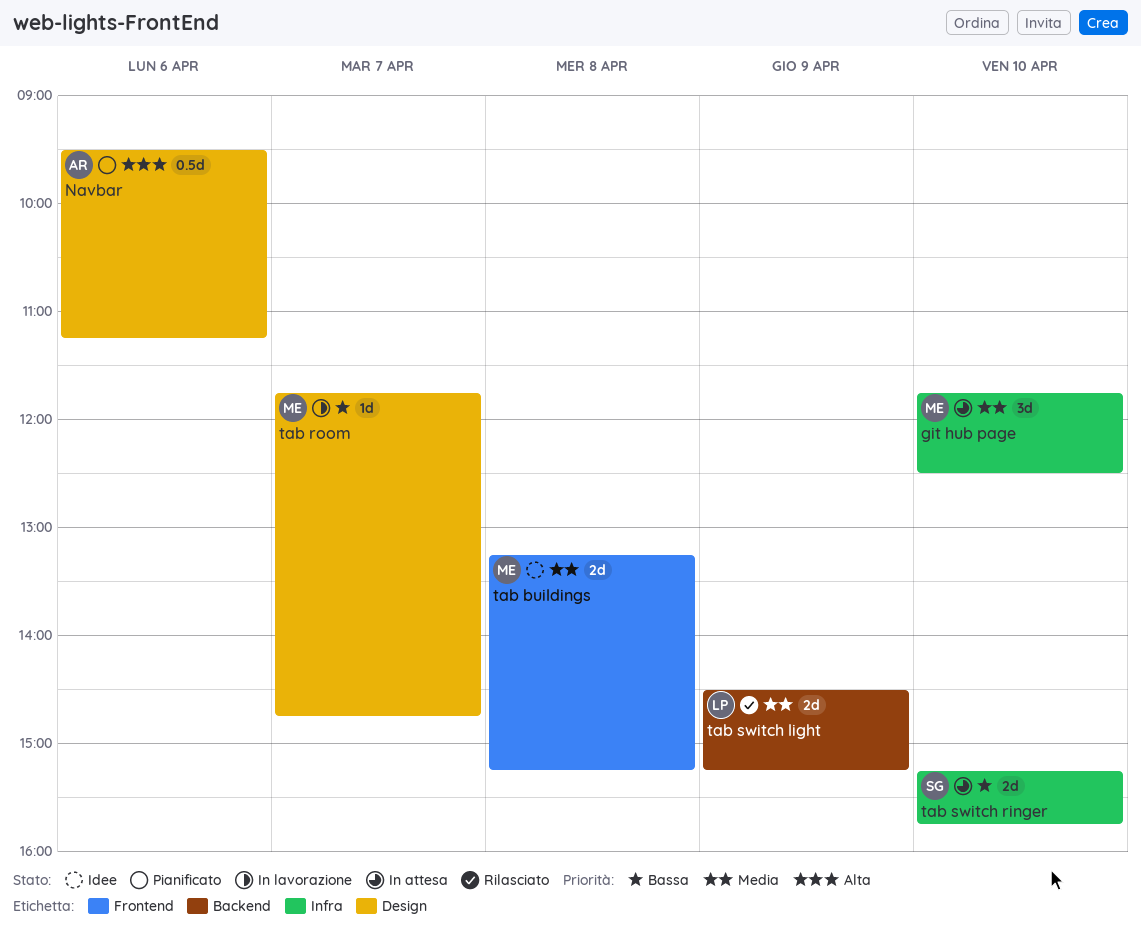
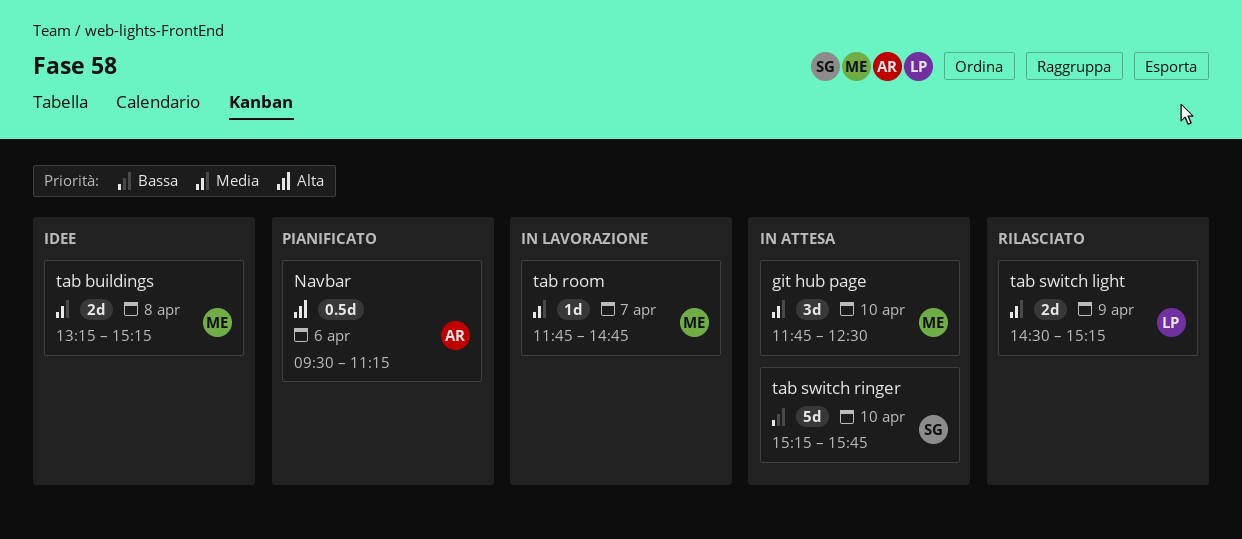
tab room, priority: Bassa -> Media
tab switch ringer, estimate: 2d -> 5d

